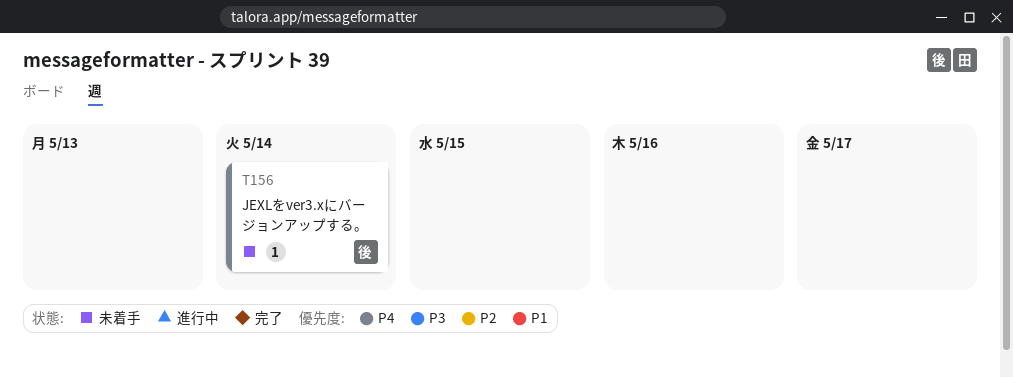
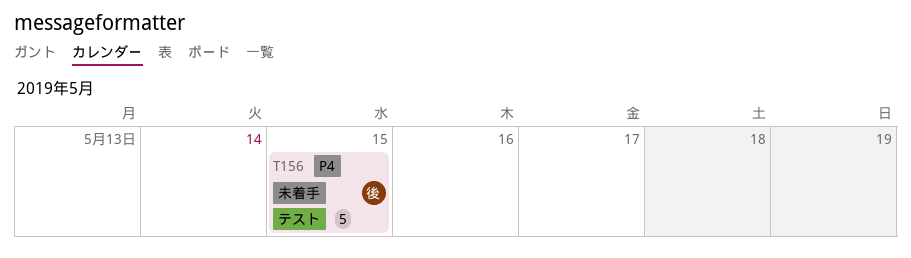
T156, estimate: 1 -> 5
T156, due: May 14 -> May 15

